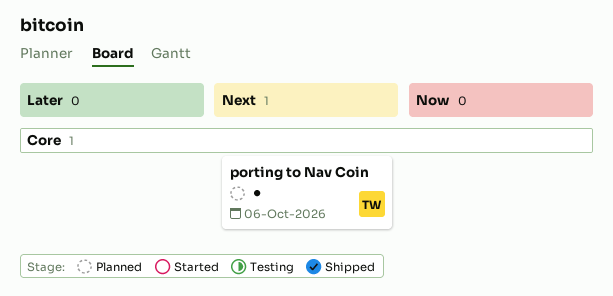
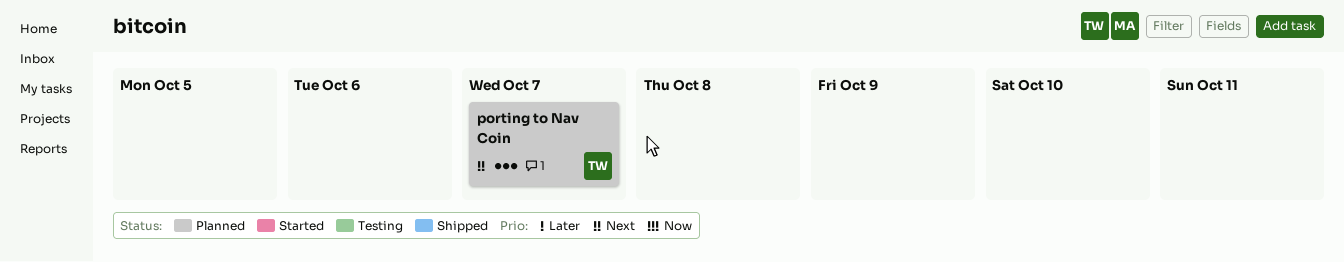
porting to Nav Coin, estimate: 1 -> 3
porting to Nav Coin, due: Oct 6 -> Oct 7

